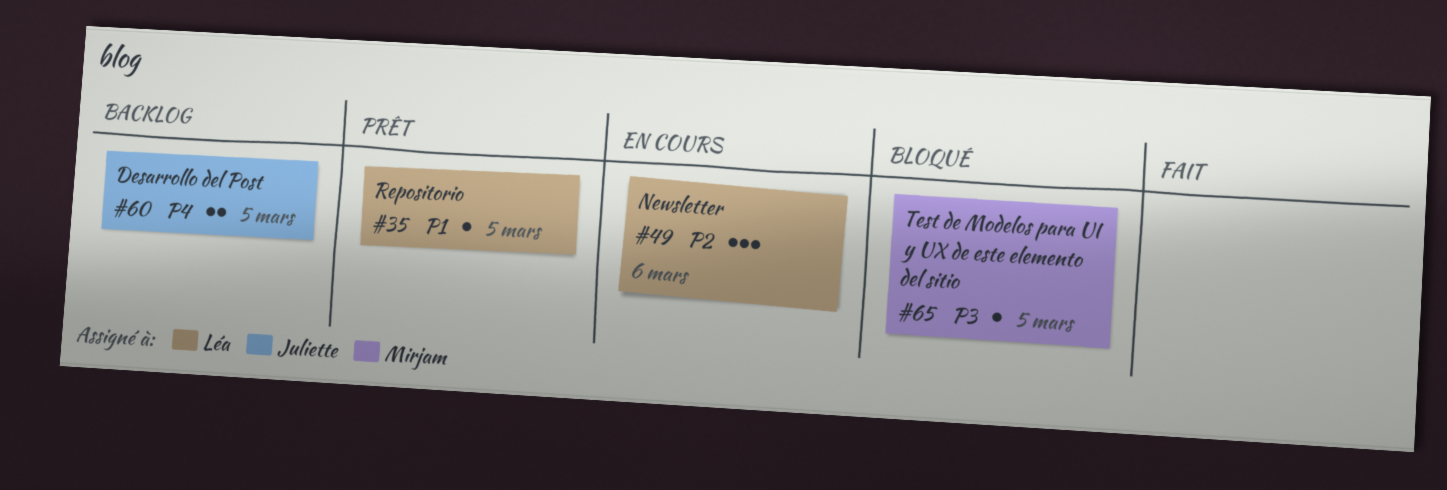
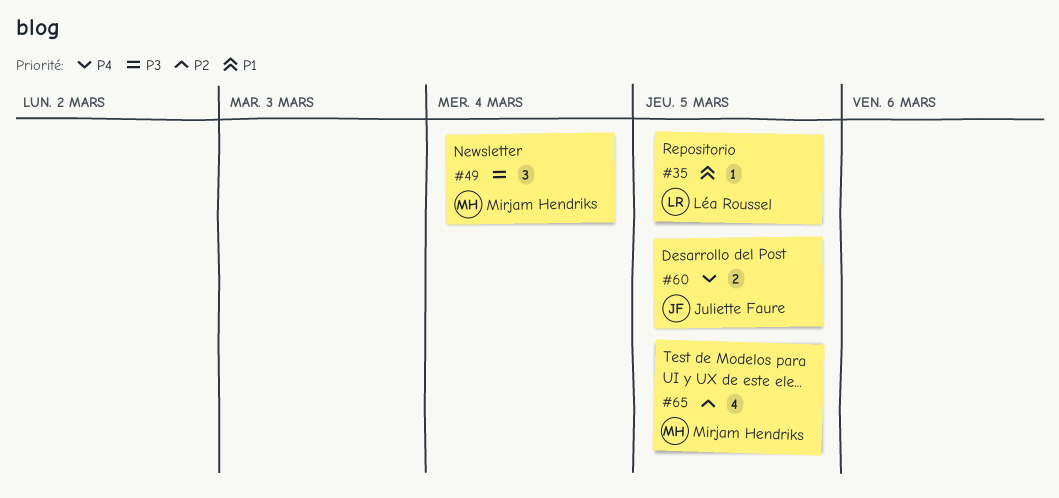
#49, owner: Léa Roussel -> Mirjam Hendriks
#49, priority: P2 -> P3
#49, due: Mar 6 -> Mar 4
#65, priority: P3 -> P2
#65, estimate: 1 -> 4

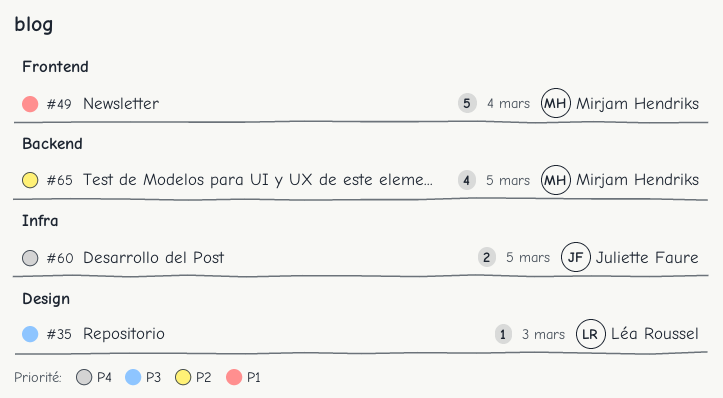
#35, priority: P1 -> P3
#35, due: Mar 5 -> Mar 3
#49, priority: P3 -> P1
#49, estimate: 3 -> 5

